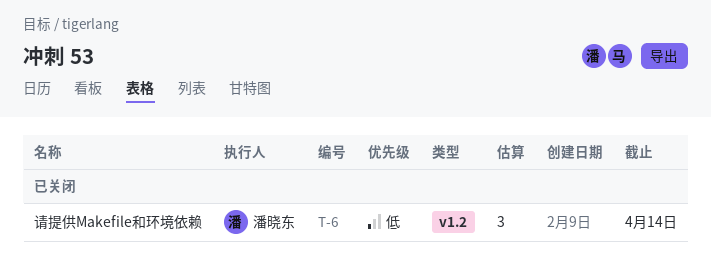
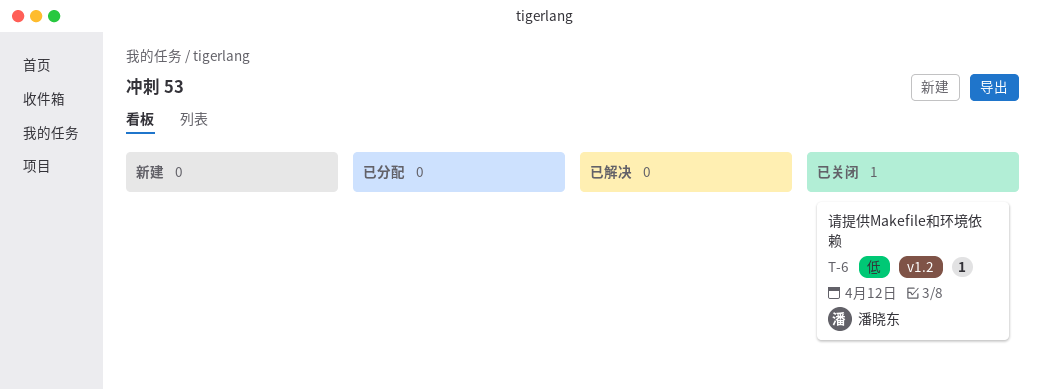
T-6, estimate: 3 -> 1
T-6, due: Apr 14 -> Apr 12

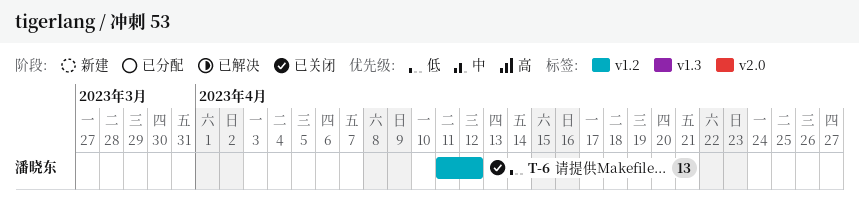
T-6, estimate: 1 -> 13

